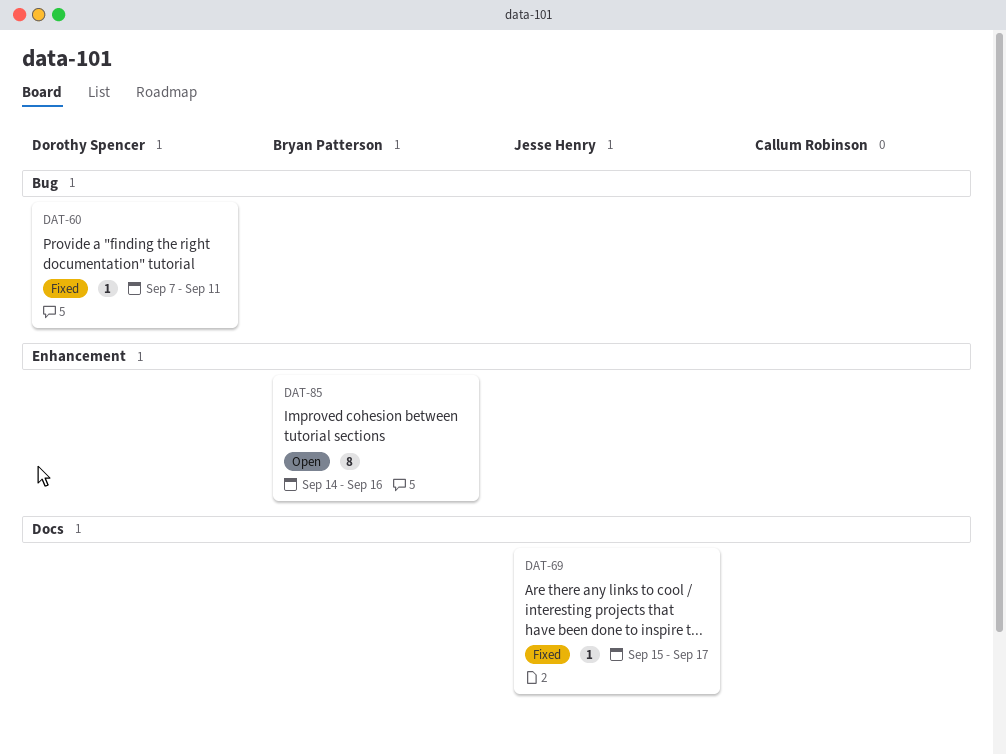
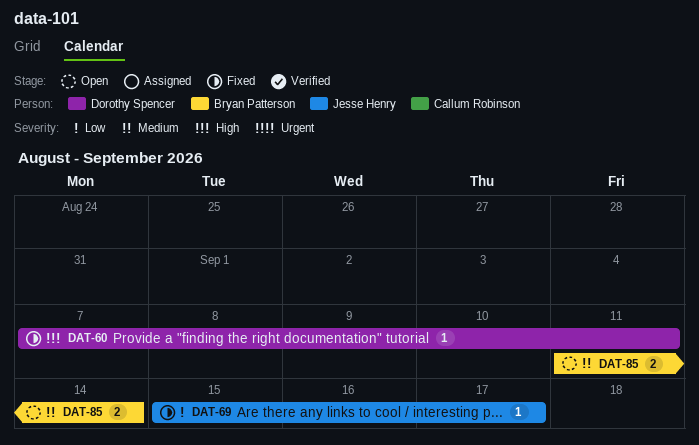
DAT-85, estimate: 8 -> 2
DAT-85, start: Sep 14 -> Sep 11
DAT-85, due: Sep 16 -> Sep 14

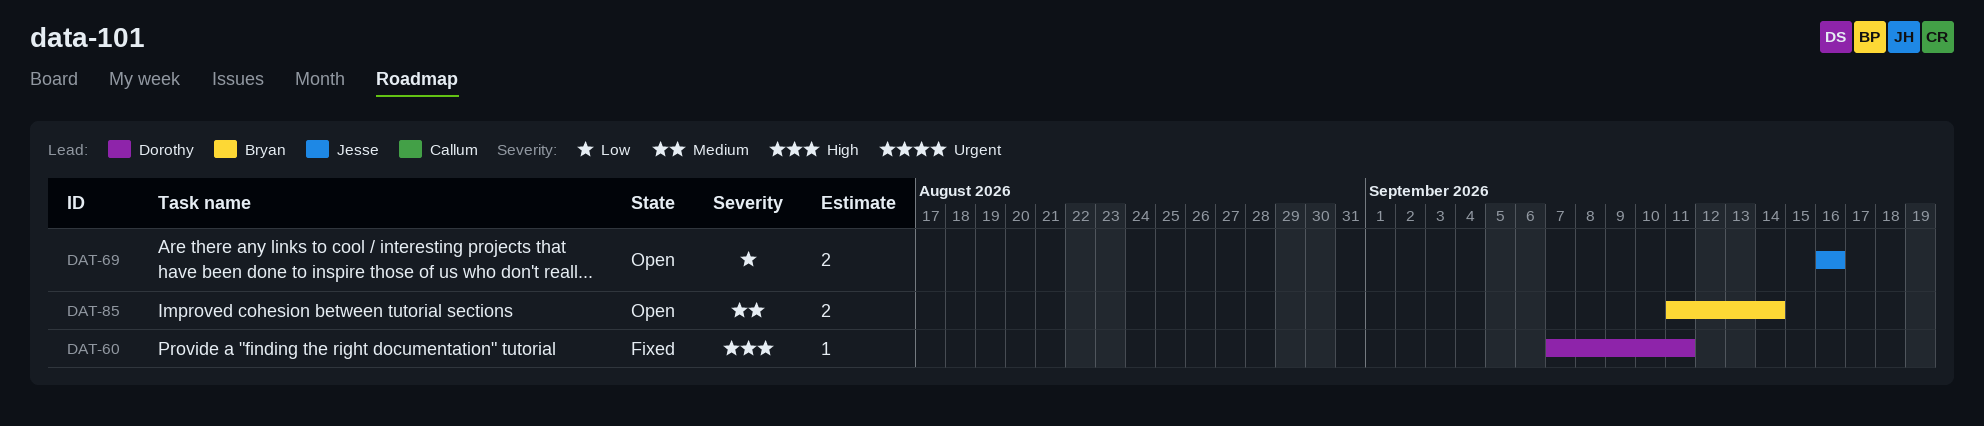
DAT-69, status: Fixed -> Open
DAT-69, estimate: 1 -> 2
DAT-69, start: Sep 15 -> Sep 16
DAT-69, due: Sep 17 -> Sep 16

